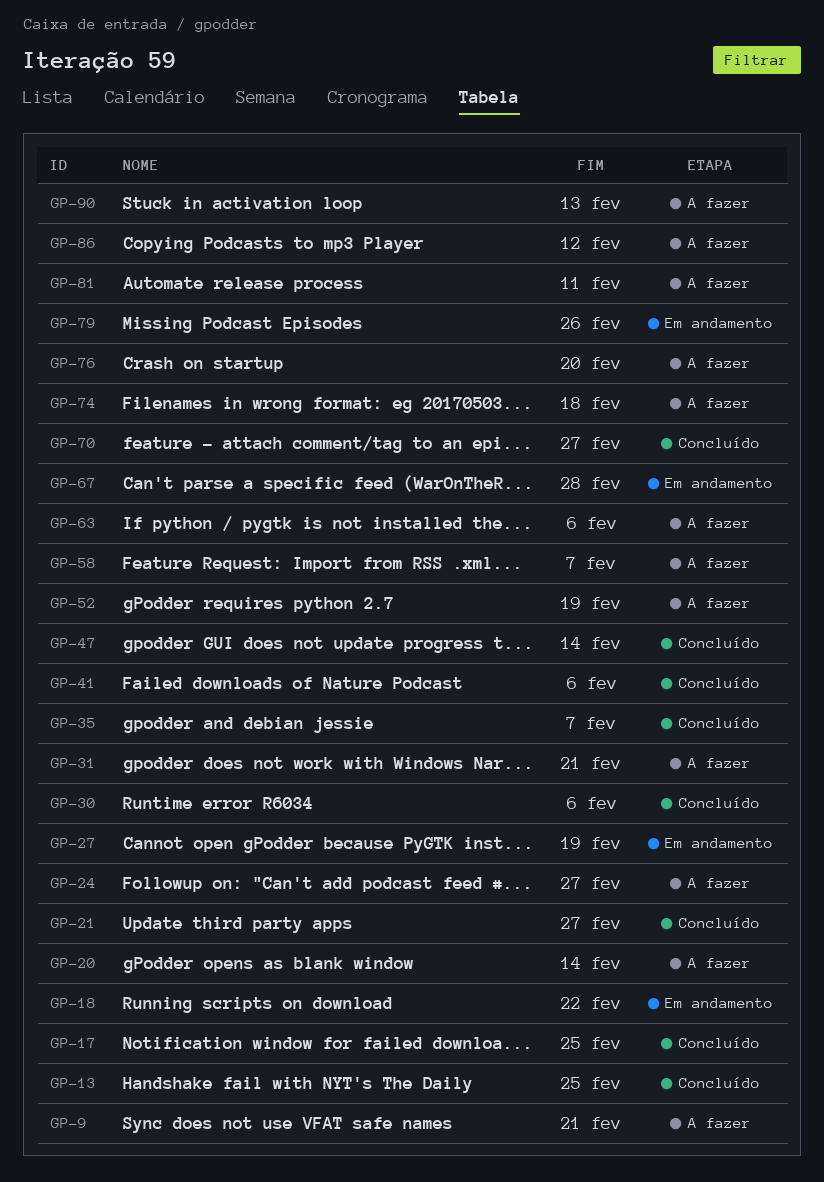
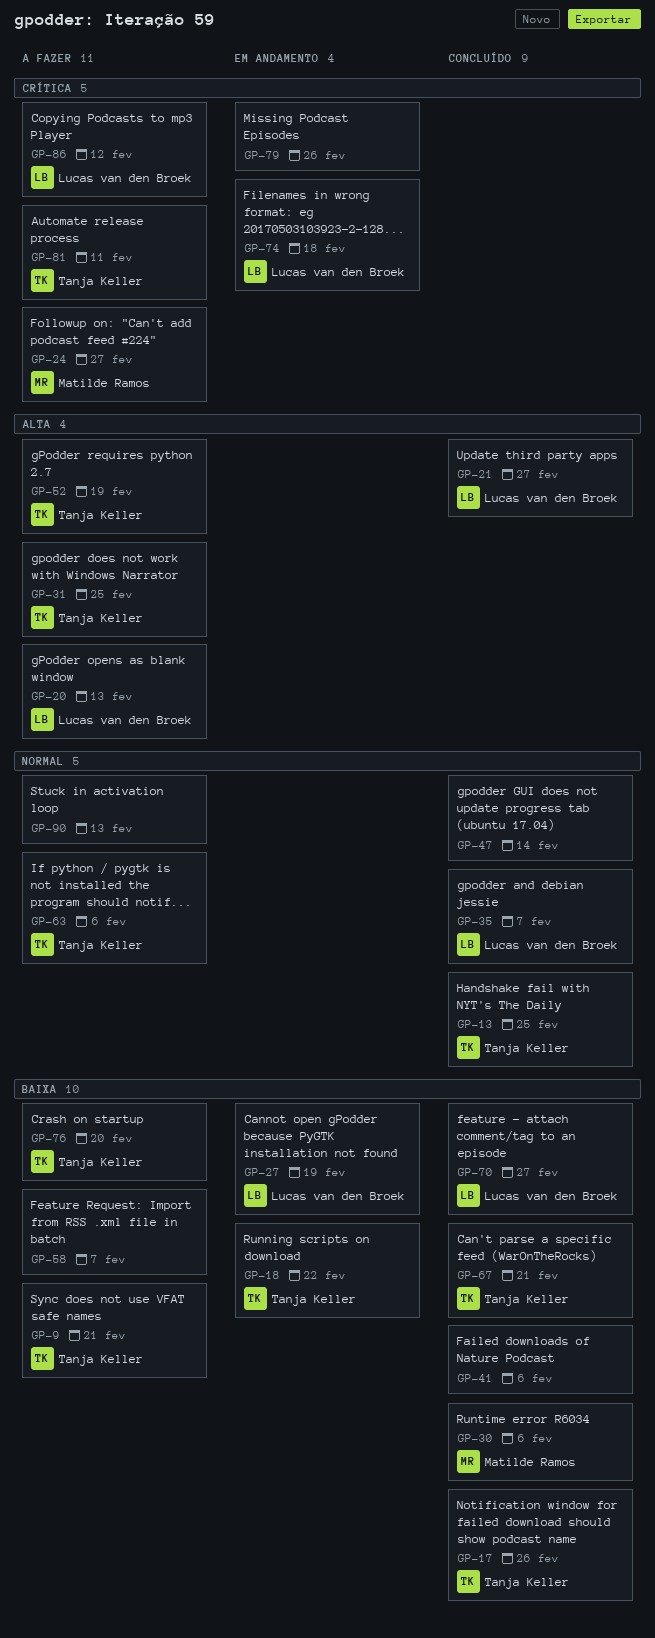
GP-17, due: Feb 25 -> Feb 26
GP-20, due: Feb 14 -> Feb 13
GP-31, due: Feb 21 -> Feb 25
GP-67, status: Em andamento -> Concluído
GP-67, due: Feb 28 -> Feb 21
GP-74, status: A fazer -> Em andamento

